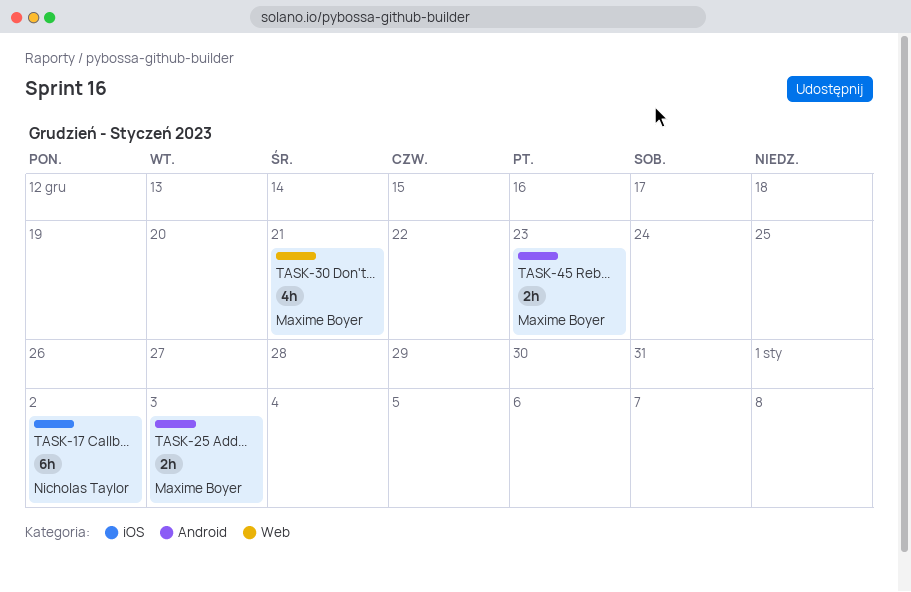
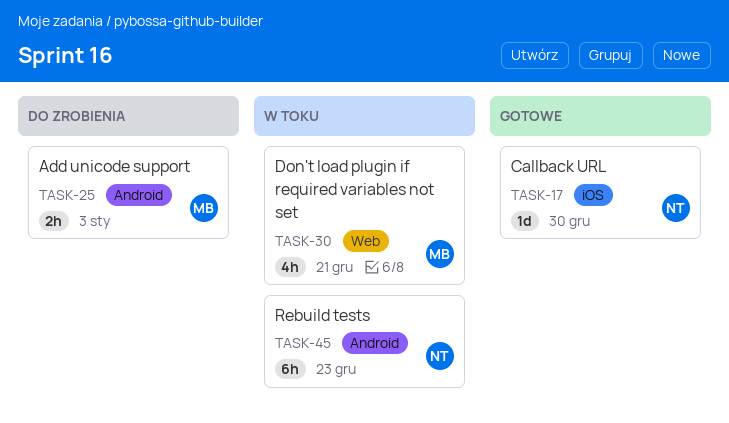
TASK-17, estimate: 6h -> 1d
TASK-17, due: Jan 2 -> Dec 30
TASK-45, owner: Maxime Boyer -> Nicholas Taylor
TASK-45, estimate: 2h -> 6h

